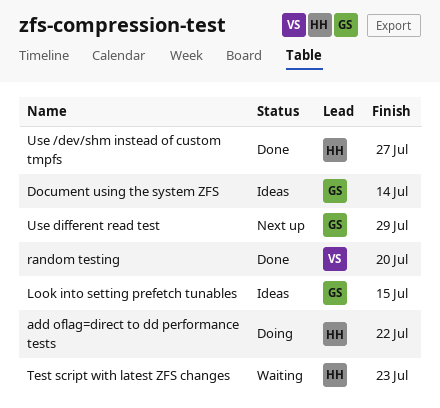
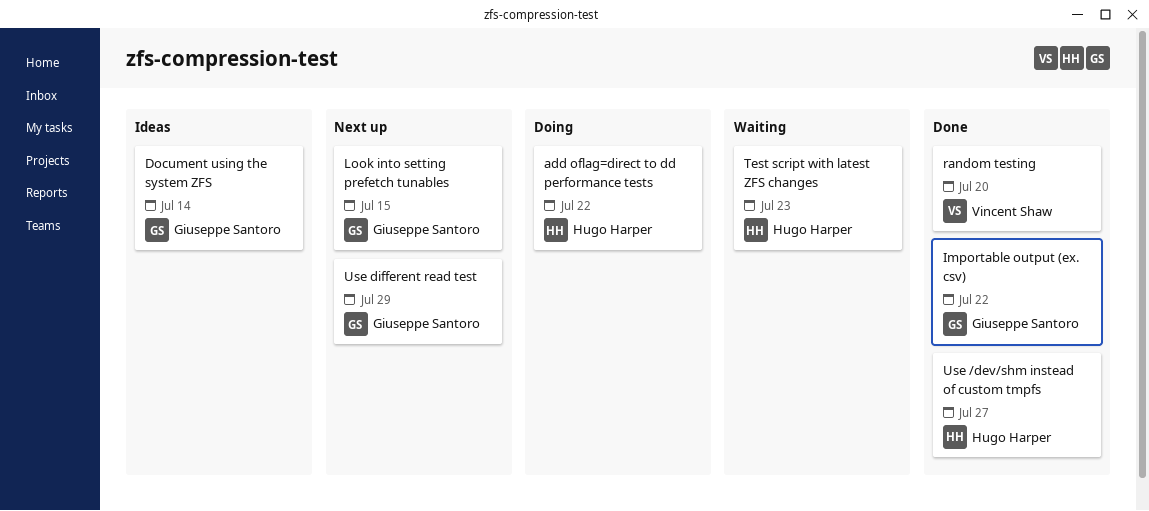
Importable output (ex. csv): none -> present
Look into setting prefetch tunables, status: Ideas -> Next up

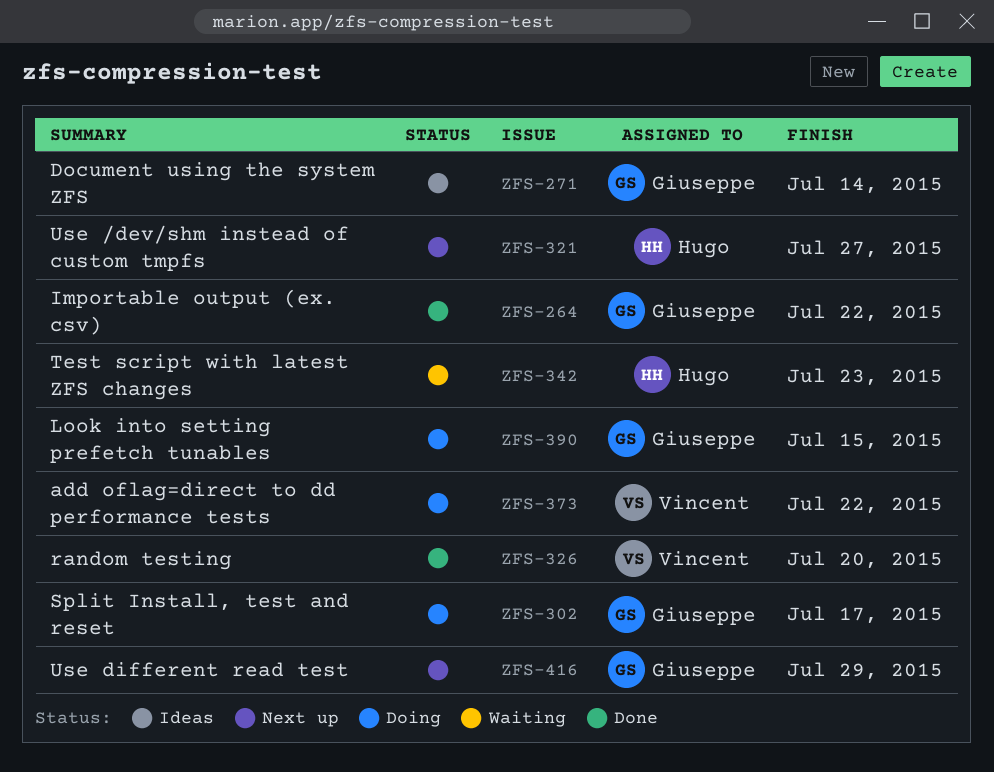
add oflag=direct to dd performance tests, owner: Hugo Harper -> Vincent Shaw
Look into setting prefetch tunables, status: Next up -> Doing
Split Install, test and reset: none -> present
Use /dev/shm instead of custom tmpfs, status: Done -> Next up

